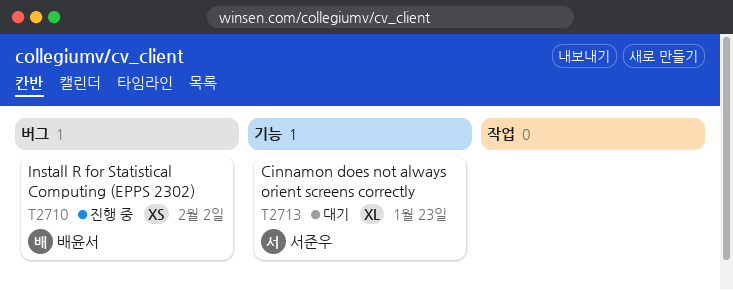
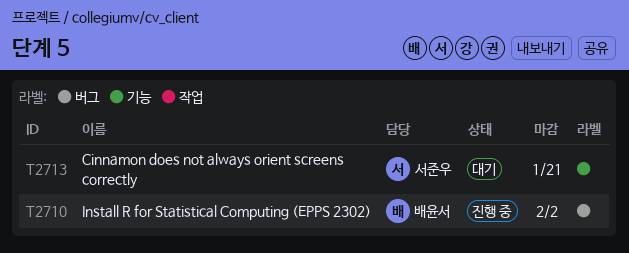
T2713, due: Jan 23 -> Jan 21

